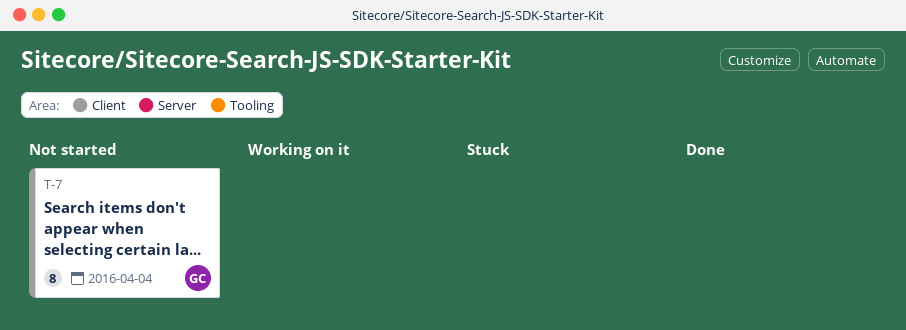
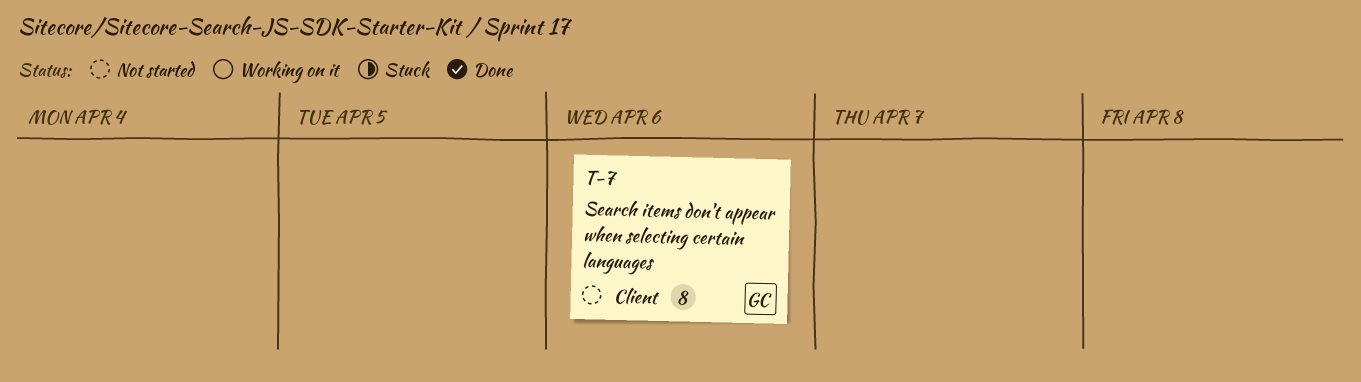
T-7, due: Apr 4 -> Apr 6

